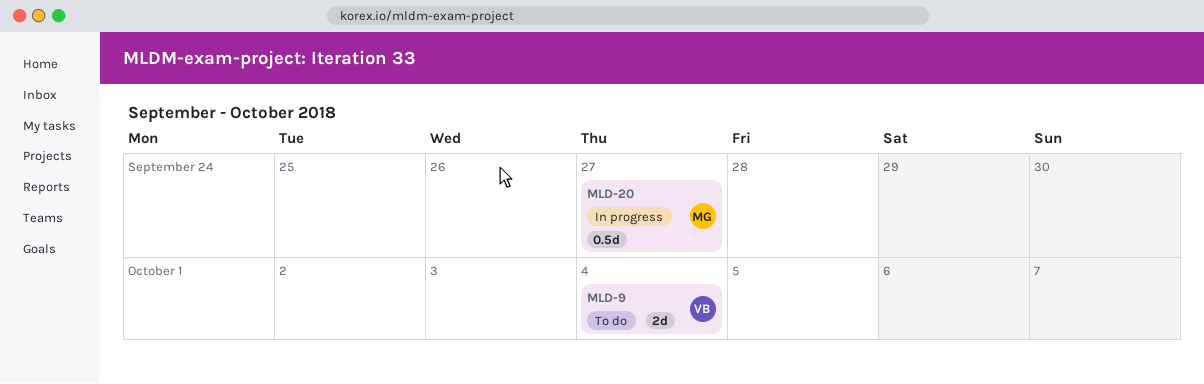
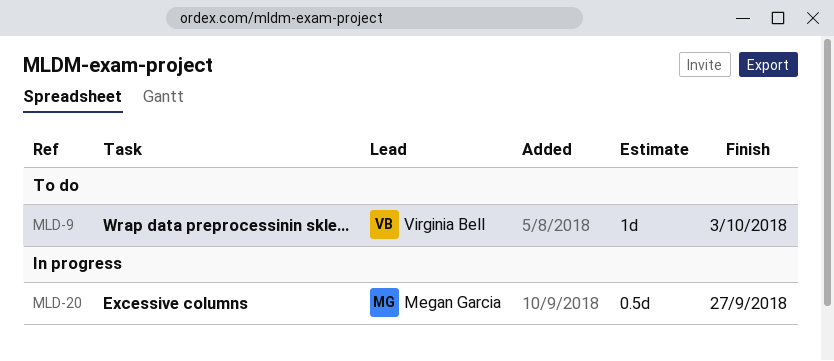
MLD-9, estimate: 2d -> 1d
MLD-9, due: Oct 4 -> Oct 3

